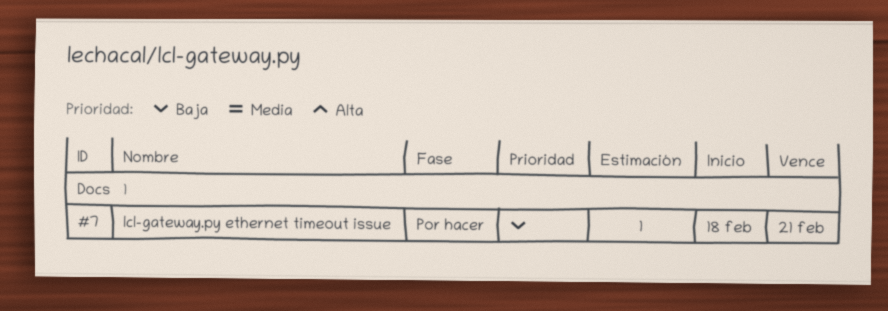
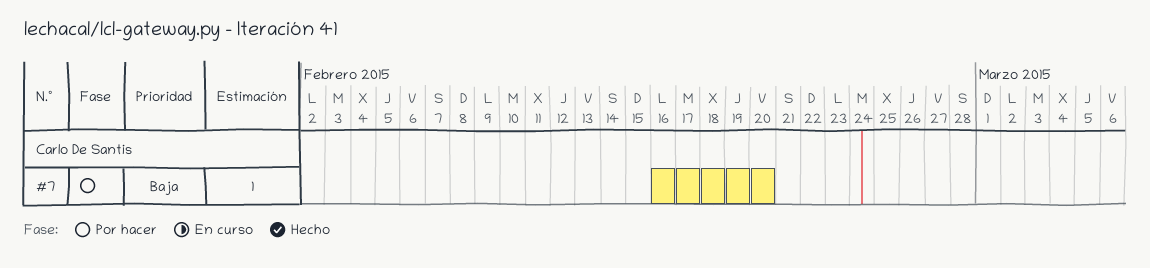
#7, start: Feb 18 -> Feb 16
#7, due: Feb 21 -> Feb 20

